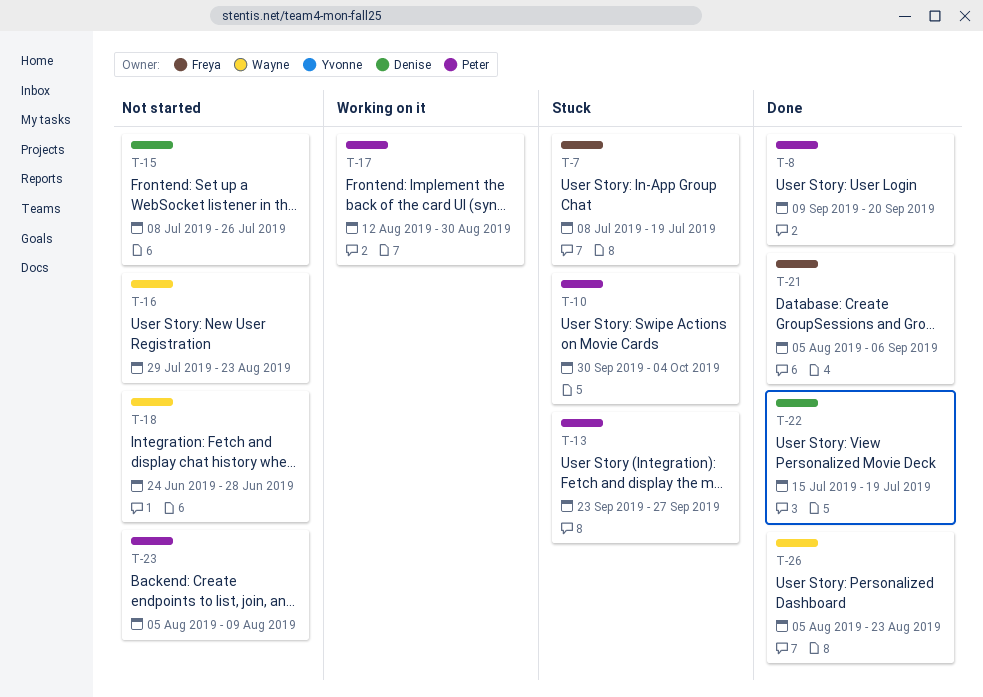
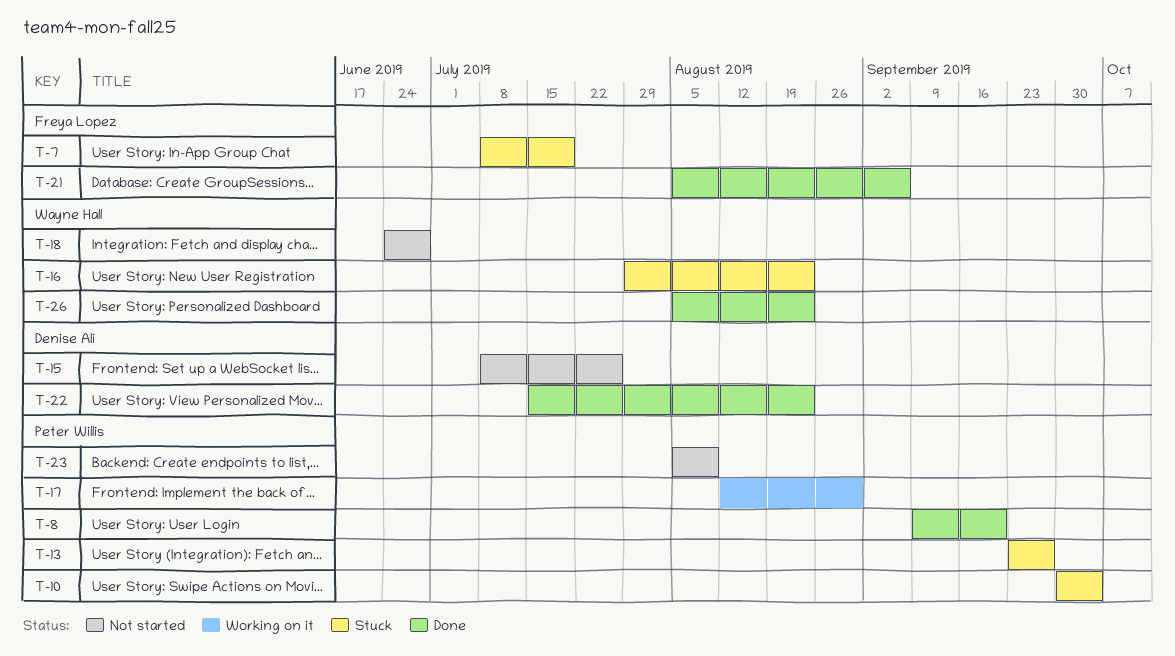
T-16, status: Not started -> Stuck
T-22, due: Jul 19 -> Aug 23

